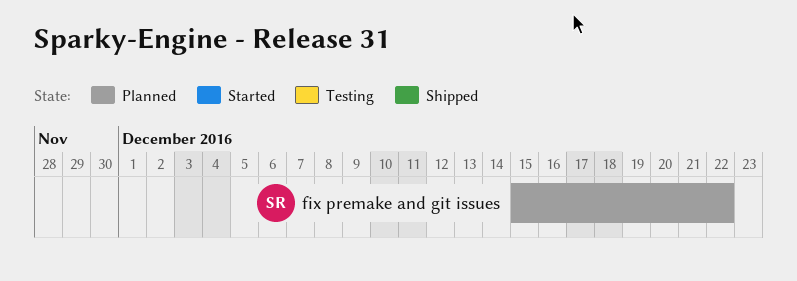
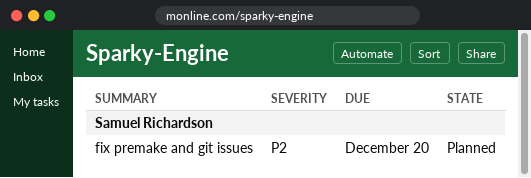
fix premake and git issues, due: Dec 22 -> Dec 20

